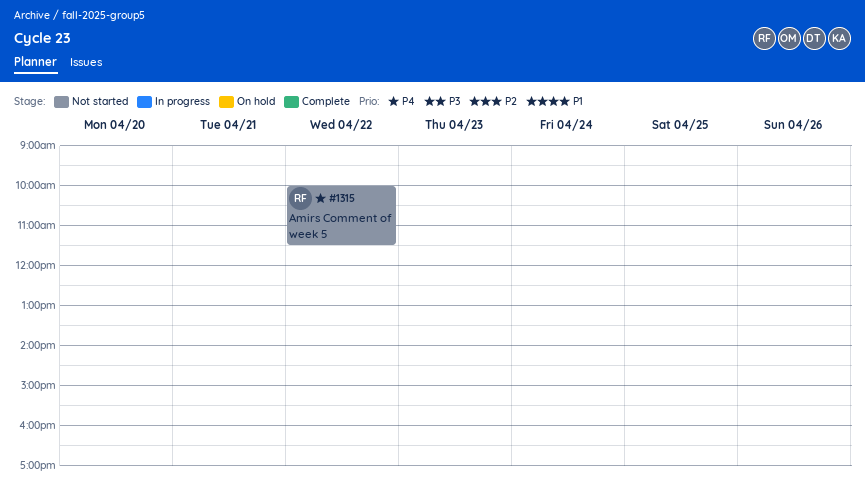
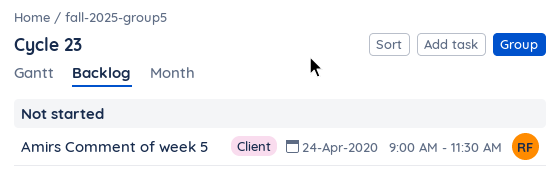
Amirs Comment of week 5, day: Apr 22 -> Apr 24
Amirs Comment of week 5, begins: 10:00 -> 09:00

